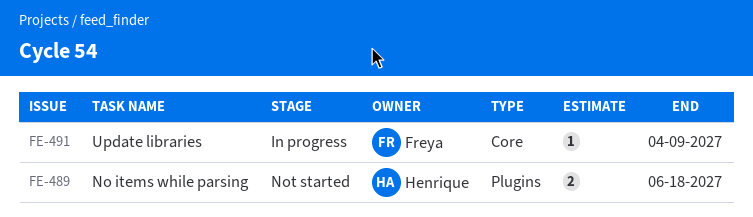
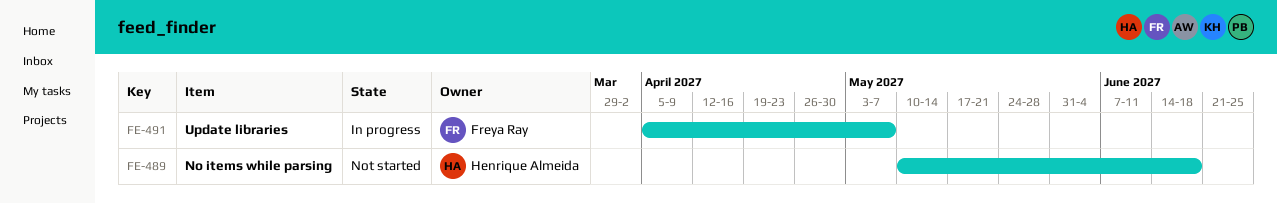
FE-491, due: Apr 9 -> May 7

